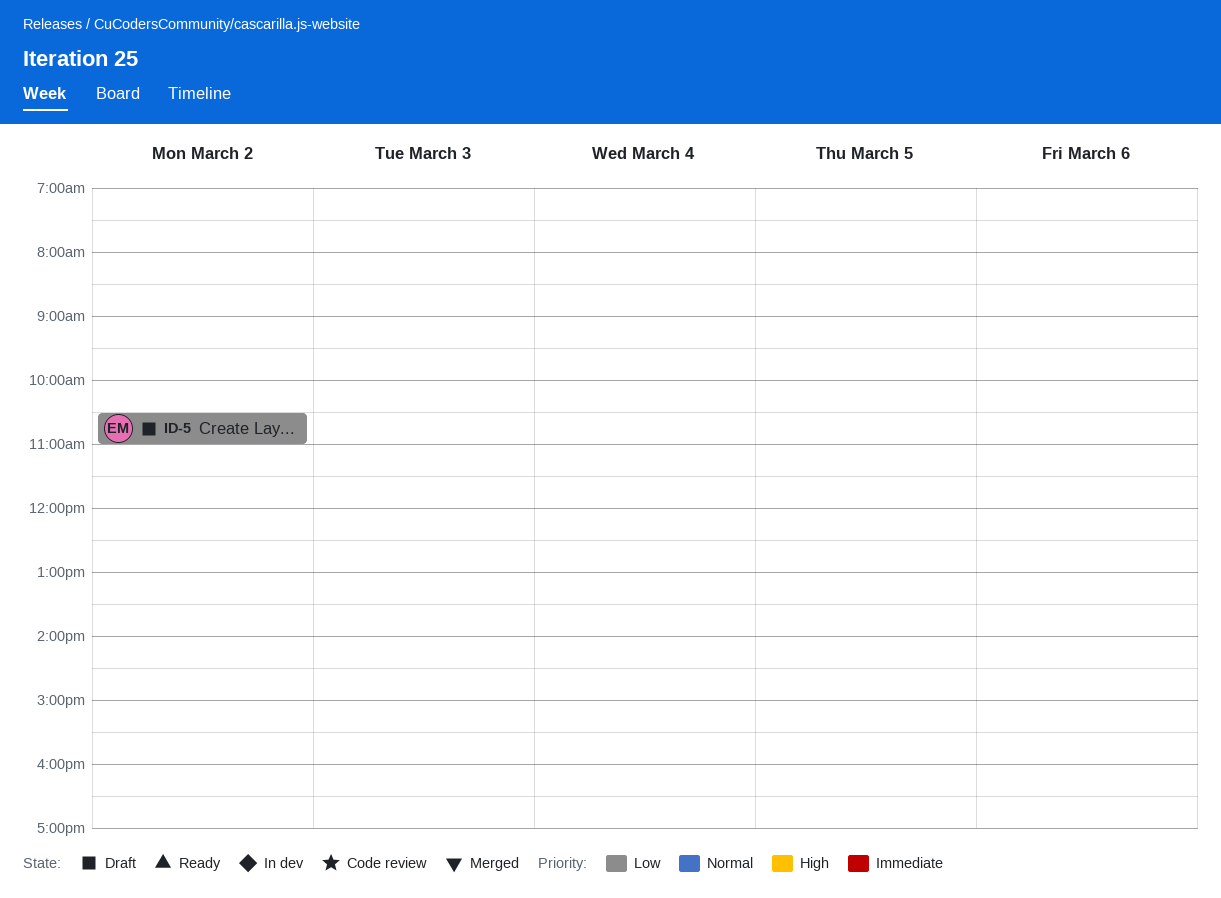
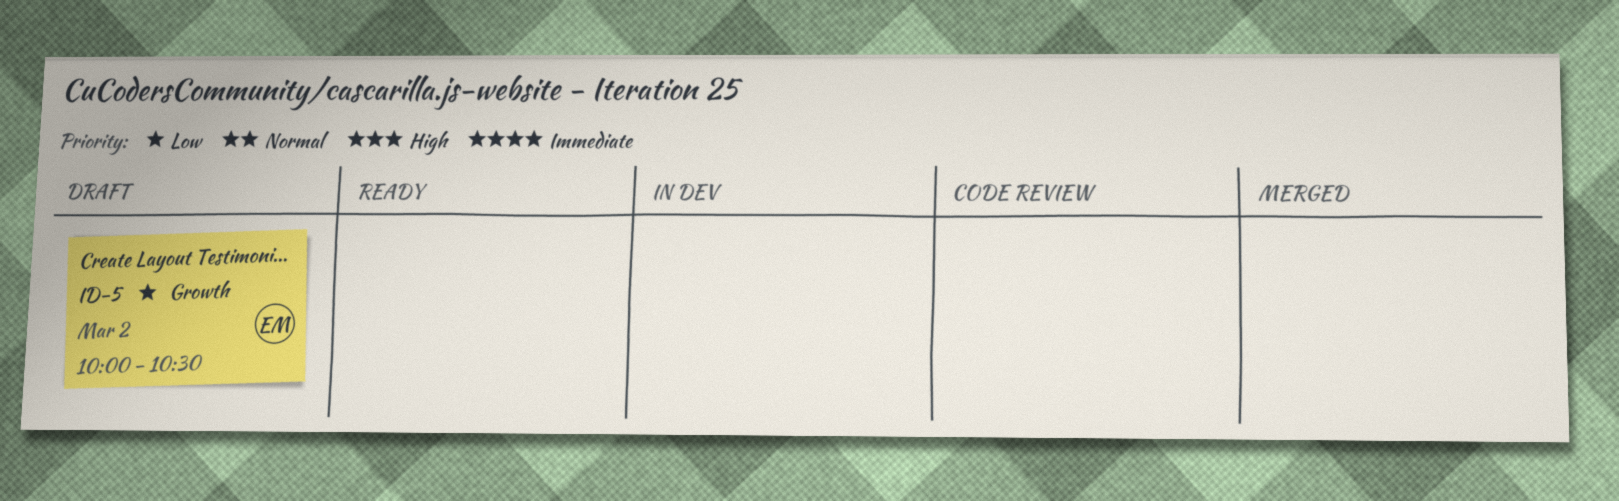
ID-5, begins: 10:30 -> 10:00
ID-5, ends: 11:00 -> 10:30

